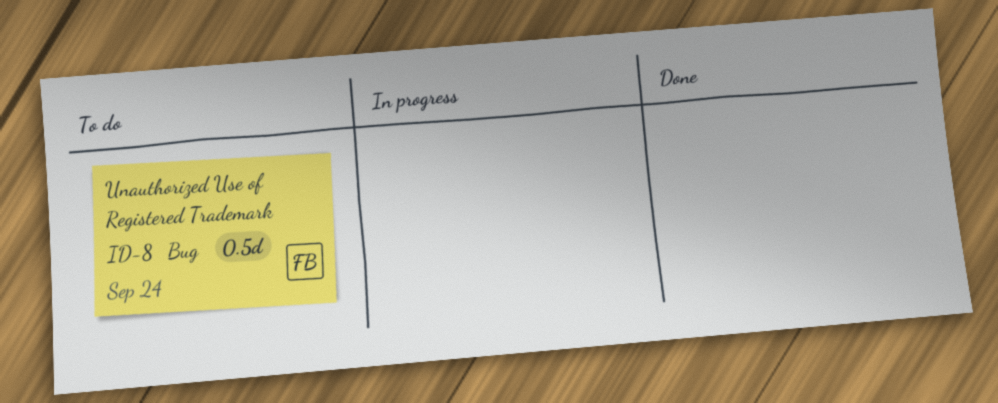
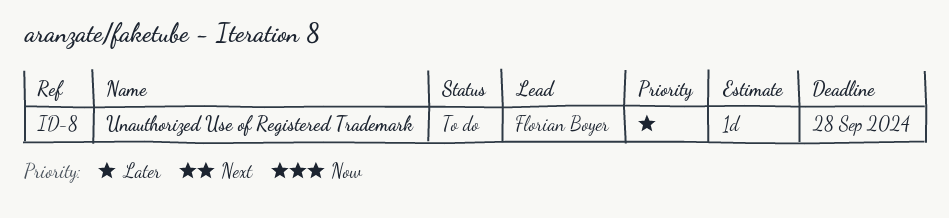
ID-8, estimate: 0.5d -> 1d
ID-8, due: Sep 24 -> Sep 28

